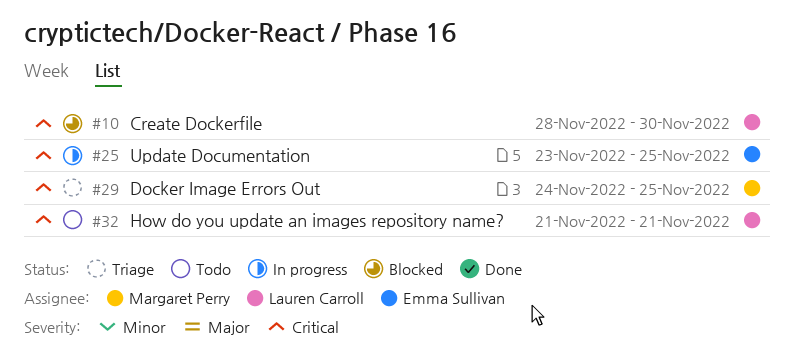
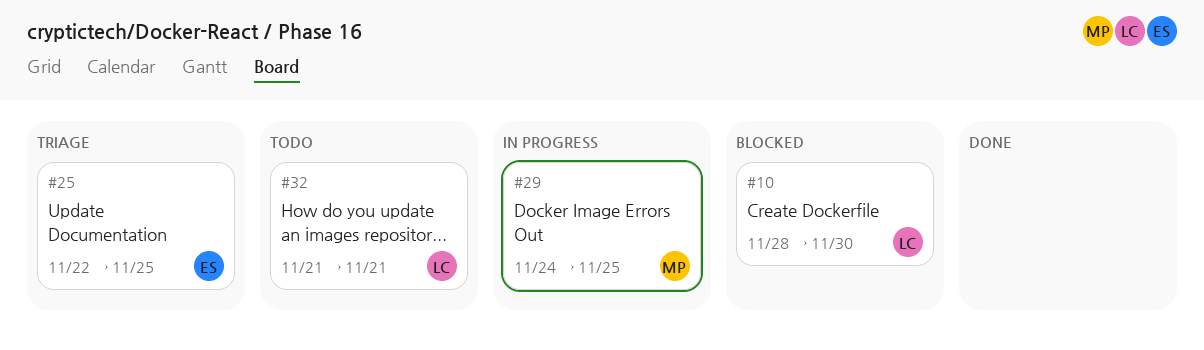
#25, status: In progress -> Triage
#25, start: Nov 23 -> Nov 22
#29, status: Triage -> In progress

